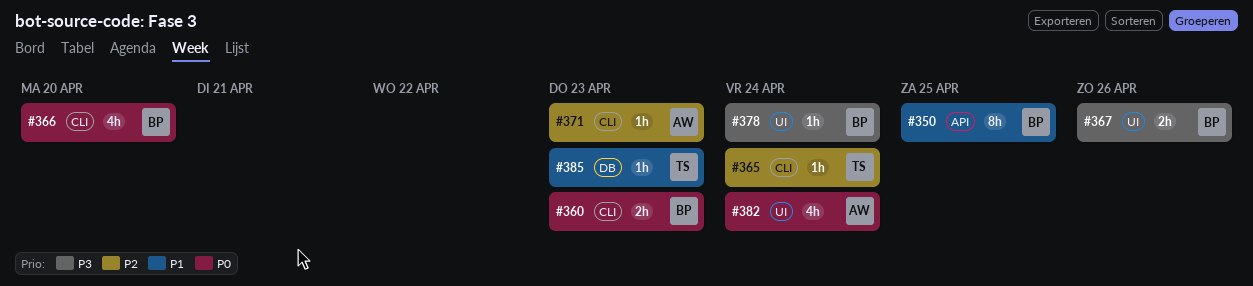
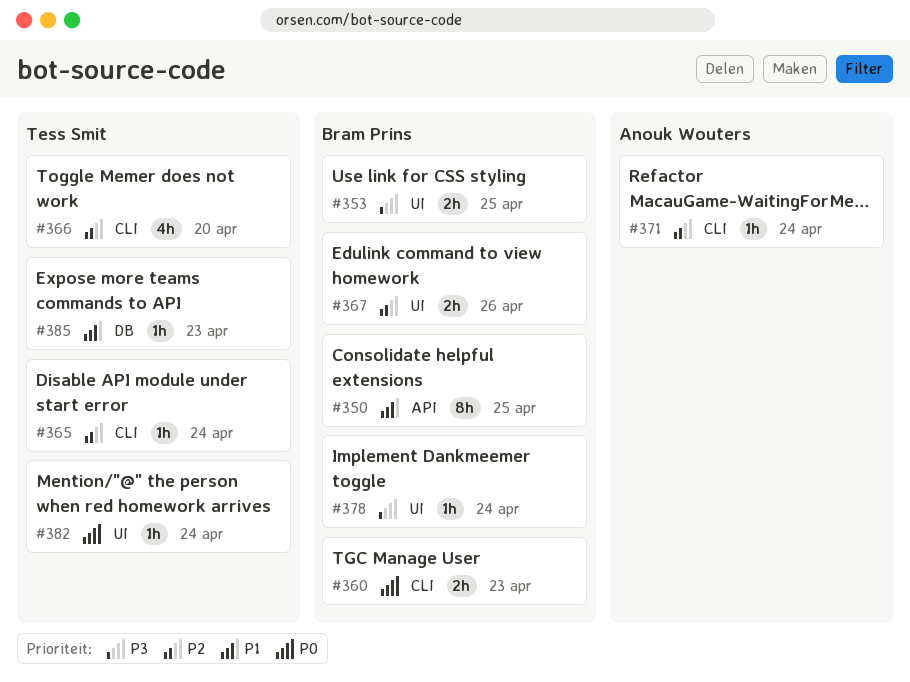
#353: none -> present
#366, owner: Bram Prins -> Tess Smit
#366, priority: P0 -> P2
#367, priority: P3 -> P2
#371, due: Apr 23 -> Apr 24
#382, owner: Anouk Wouters -> Tess Smit
#382, estimate: 4h -> 1h

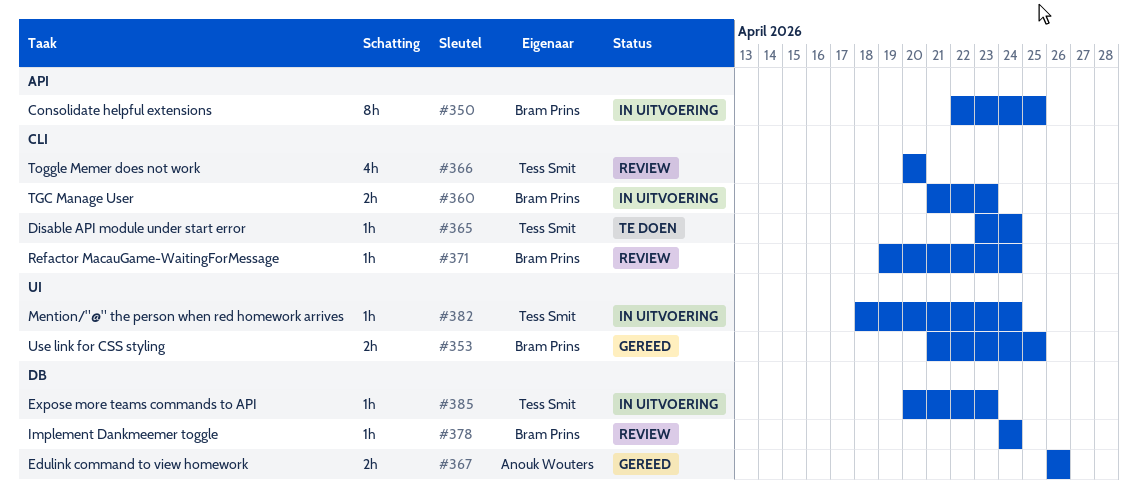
#367, owner: Bram Prins -> Anouk Wouters
#367, label: UI -> DB
#371, owner: Anouk Wouters -> Bram Prins
#378, label: UI -> DB

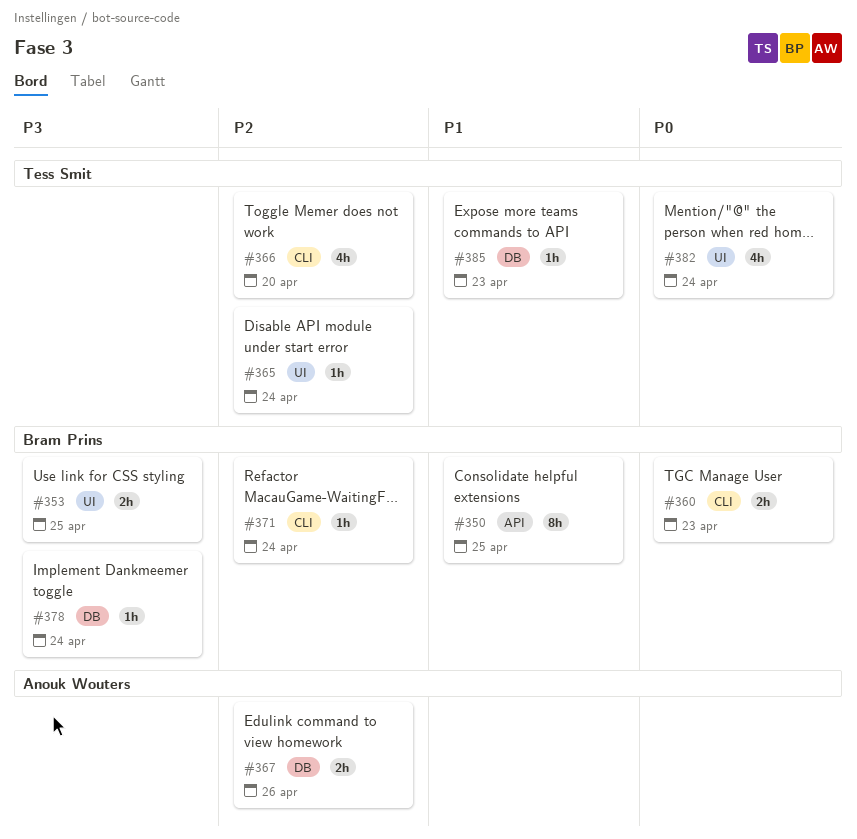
#365, label: CLI -> UI
#382, estimate: 1h -> 4h

